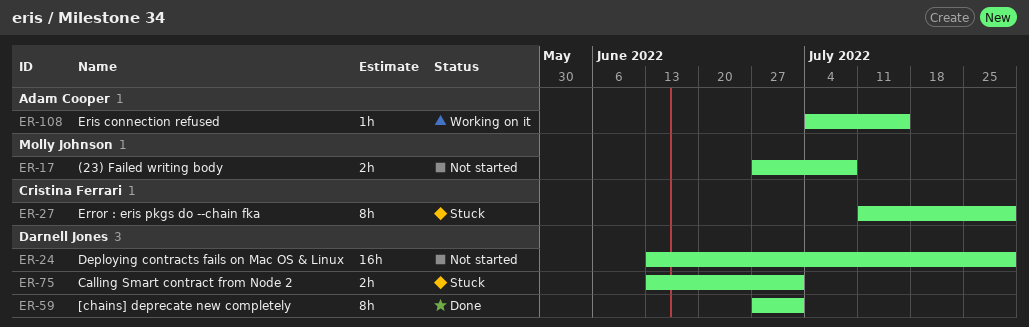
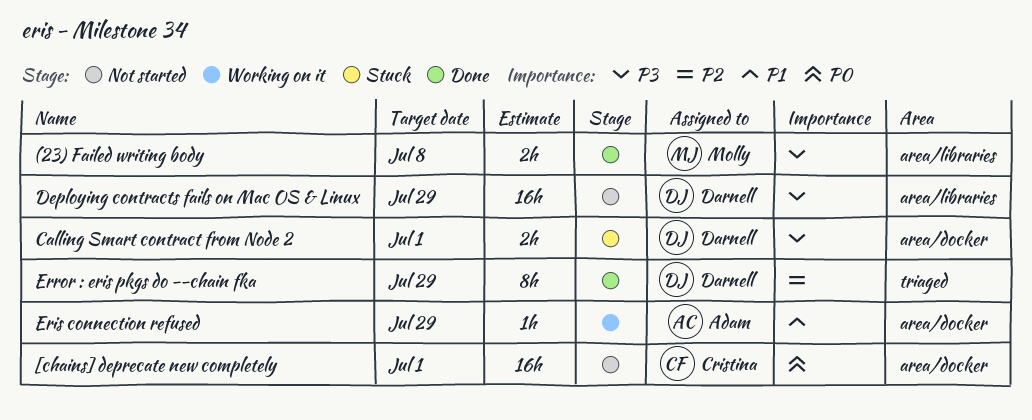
(23) Failed writing body, status: Not started -> Done
[chains] deprecate new completely, status: Done -> Not started
[chains] deprecate new completely, owner: Darnell Jones -> Cristina Ferrari
[chains] deprecate new completely, estimate: 8h -> 16h
Eris connection refused, due: Jul 15 -> Jul 29
Error : eris pkgs do --chain fka, status: Stuck -> Done
Error : eris pkgs do --chain fka, owner: Cristina Ferrari -> Darnell Jones

